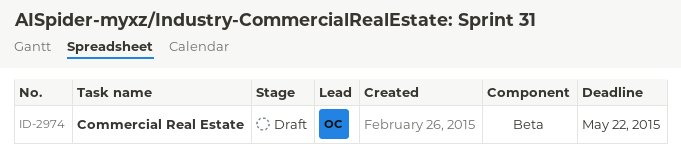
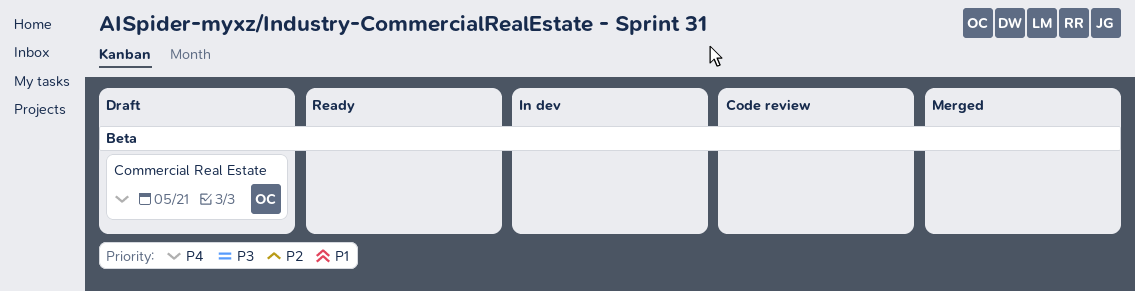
Commercial Real Estate, due: May 22 -> May 21

